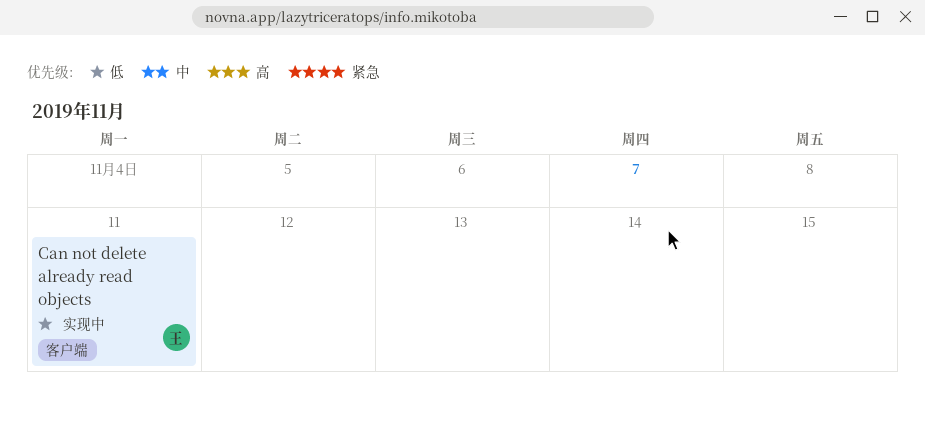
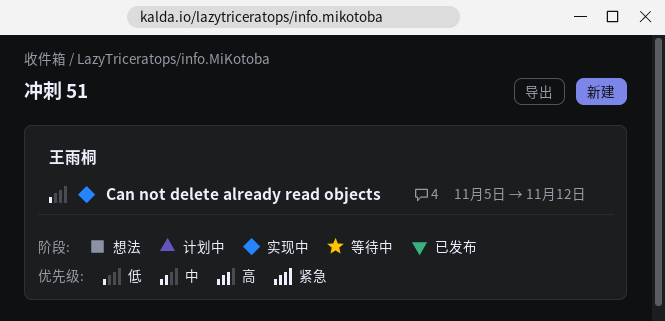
Can not delete already read objects, due: Nov 11 -> Nov 12

